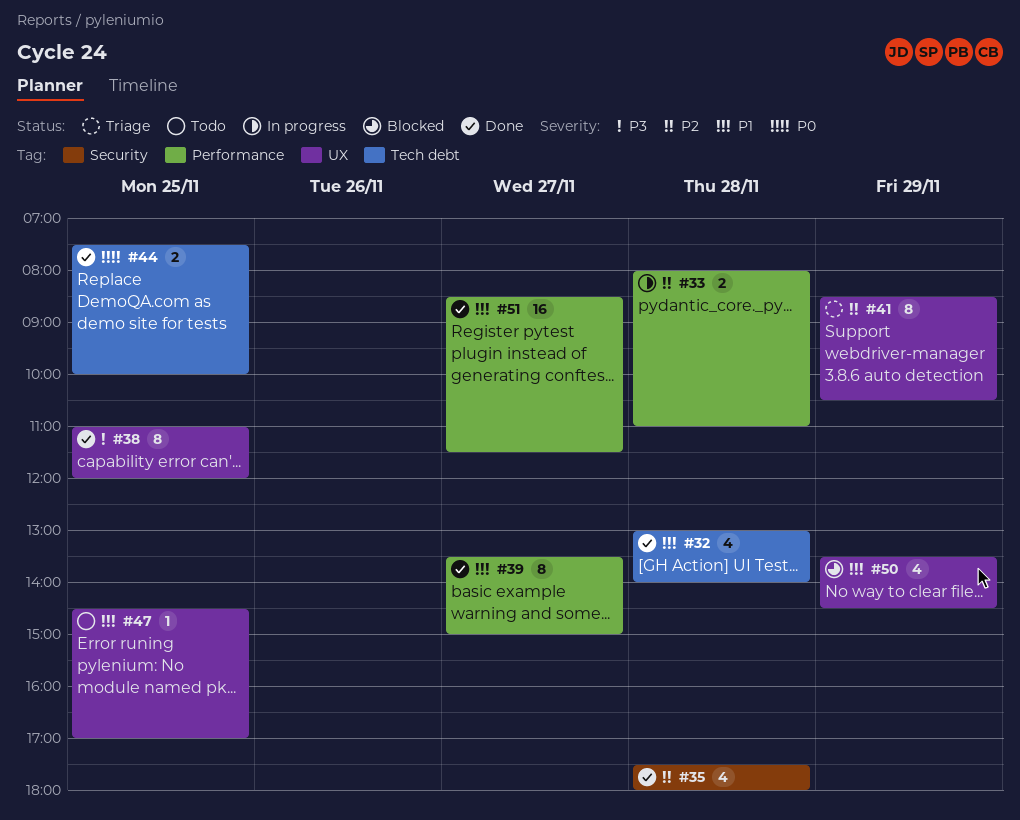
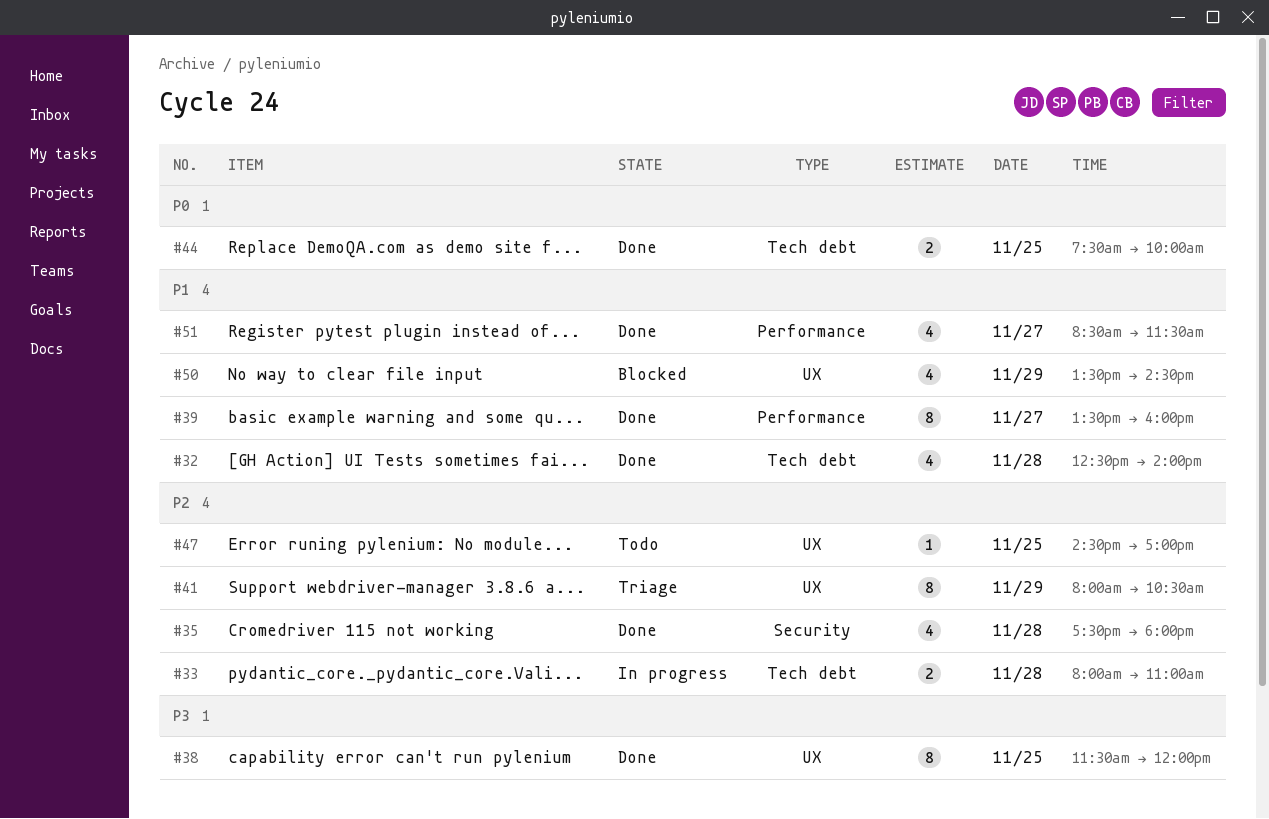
#32, begins: 13:00 -> 12:30
#33, label: Performance -> Tech debt
#38, begins: 11:00 -> 11:30
#39, ends: 15:00 -> 16:00
#41, begins: 08:30 -> 08:00
#47, priority: P1 -> P2
#51, estimate: 16 -> 4

